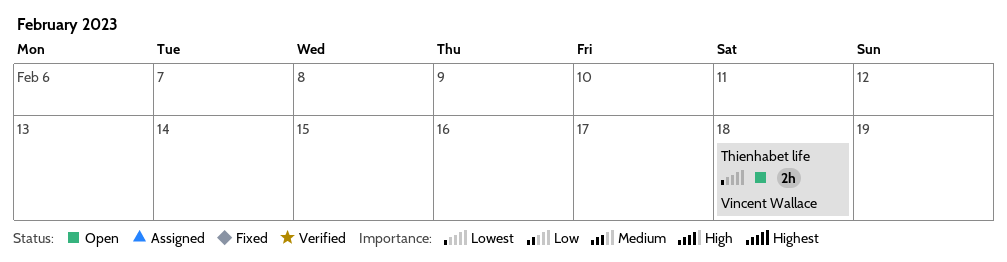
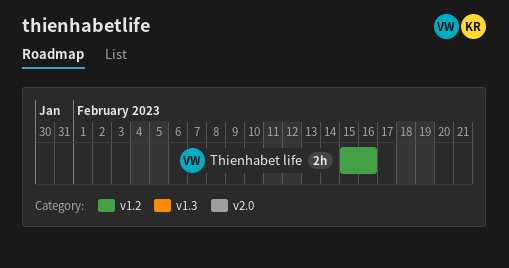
Thienhabet life, due: Feb 18 -> Feb 16

